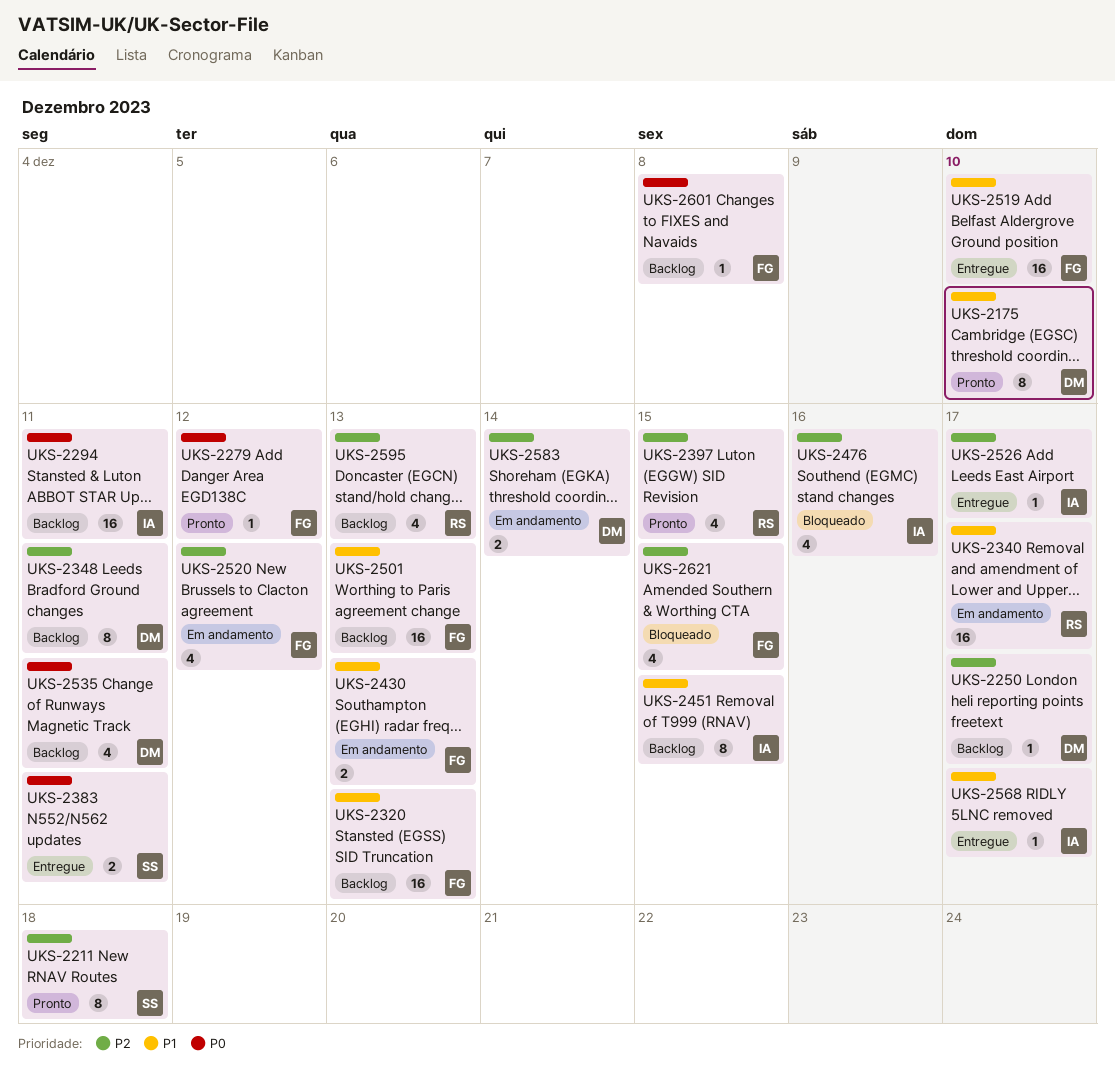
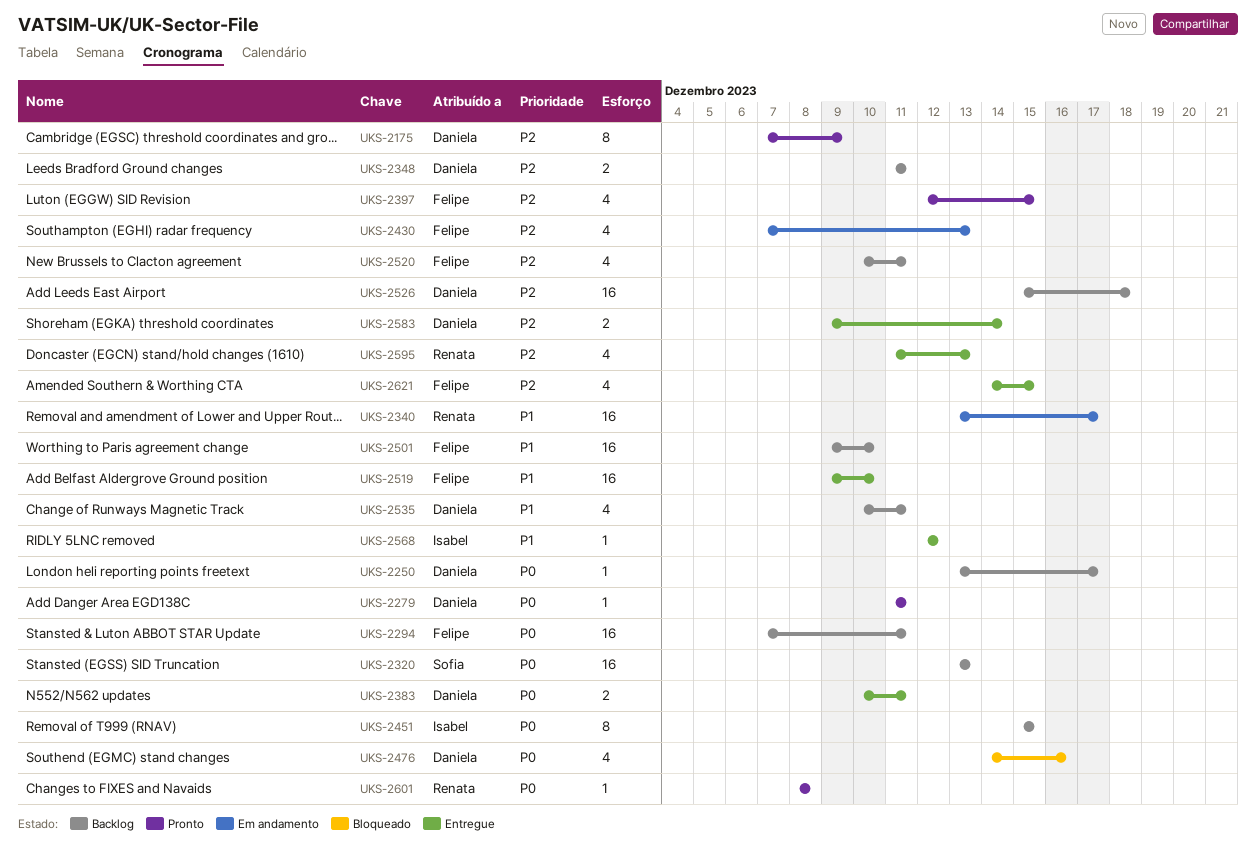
UKS-2175, priority: P1 -> P2
UKS-2175, due: Dec 10 -> Dec 9
UKS-2211: present -> none
UKS-2250, priority: P2 -> P0
UKS-2279, owner: Felipe -> Daniela
UKS-2279, due: Dec 12 -> Dec 11
UKS-2294, owner: Isabel -> Felipe
UKS-2320, owner: Felipe -> Sofia
UKS-2320, priority: P1 -> P0
UKS-2348, estimate: 8 -> 2
UKS-2383, owner: Sofia -> Daniela
UKS-2397, owner: Renata -> Felipe
UKS-2430, priority: P1 -> P2
UKS-2430, estimate: 2 -> 4
UKS-2451, priority: P1 -> P0
UKS-2476, owner: Isabel -> Daniela
UKS-2476, priority: P2 -> P0
UKS-2501, due: Dec 13 -> Dec 10
UKS-2520, status: Em andamento -> Backlog
UKS-2520, due: Dec 12 -> Dec 11
UKS-2526, status: Entregue -> Backlog
UKS-2526, owner: Isabel -> Daniela
UKS-2526, estimate: 1 -> 16
UKS-2526, due: Dec 17 -> Dec 18
UKS-2535, priority: P0 -> P1
UKS-2568, due: Dec 17 -> Dec 12
UKS-2583, status: Em andamento -> Entregue
UKS-2595, status: Backlog -> Entregue
UKS-2601, status: Backlog -> Pronto
UKS-2601, owner: Felipe -> Renata
UKS-2621, status: Bloqueado -> Entregue

